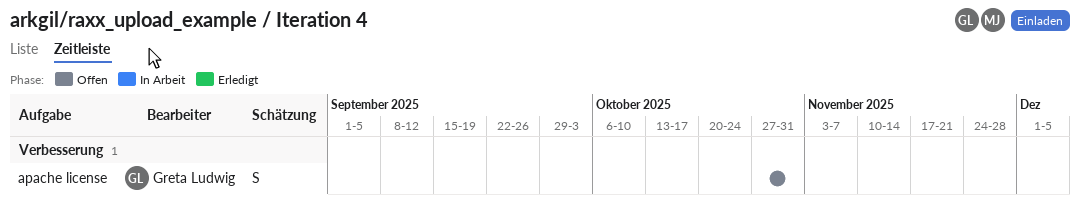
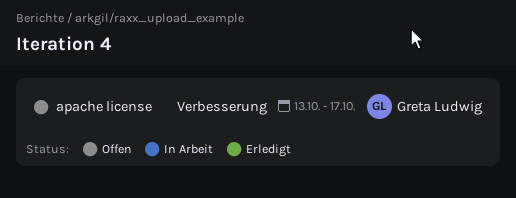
apache license, start: Oct 27 -> Oct 13
apache license, due: Oct 31 -> Oct 17

